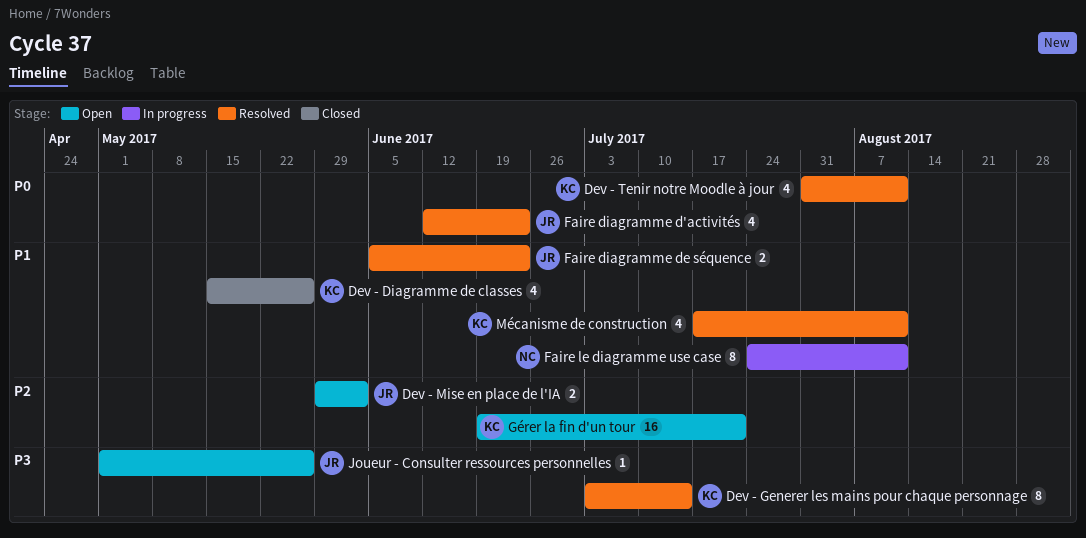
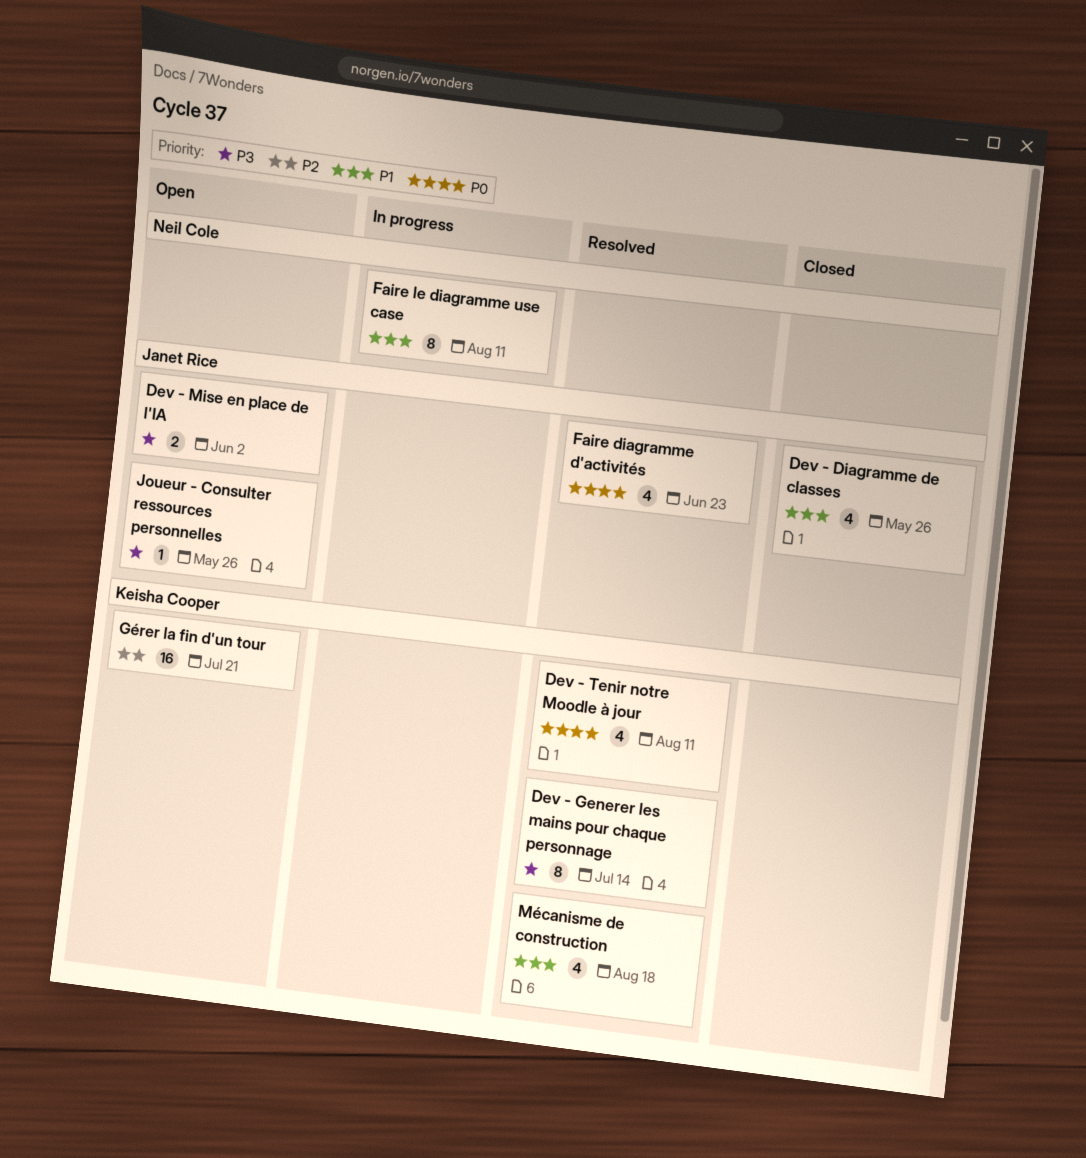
Dev - Diagramme de classes, owner: Keisha Cooper -> Janet Rice
Dev - Mise en place de l'IA, priority: P2 -> P3
Faire diagramme de séquence: present -> none
Mécanisme de construction, due: Aug 11 -> Aug 18

